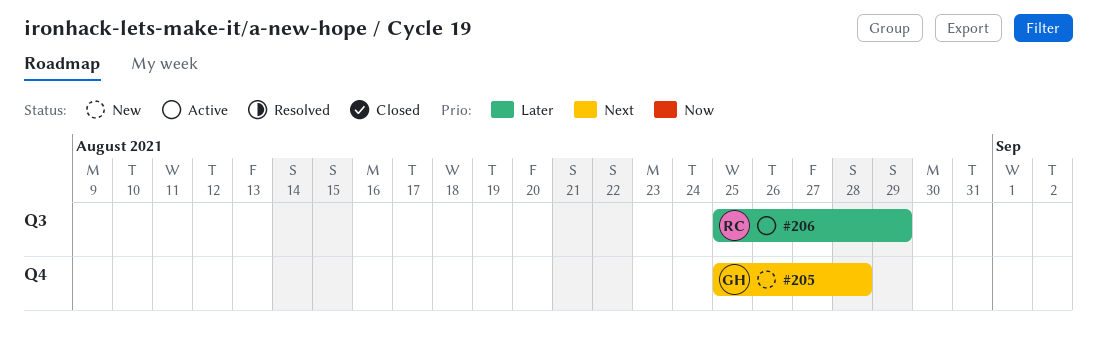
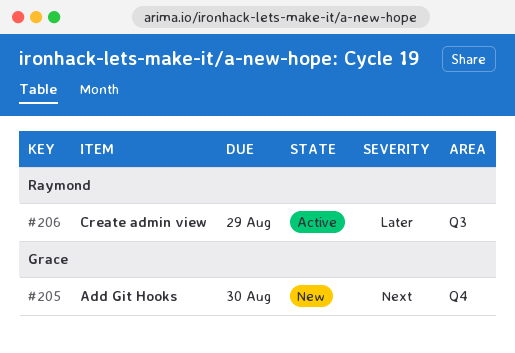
#205, due: Aug 28 -> Aug 30

